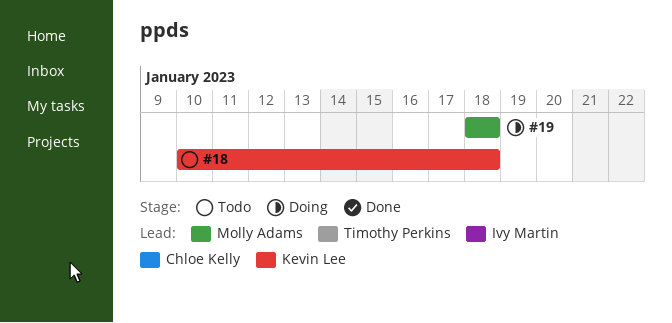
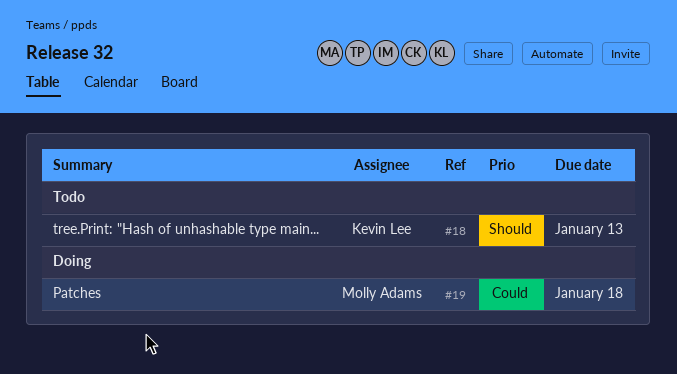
#18, due: Jan 18 -> Jan 13

